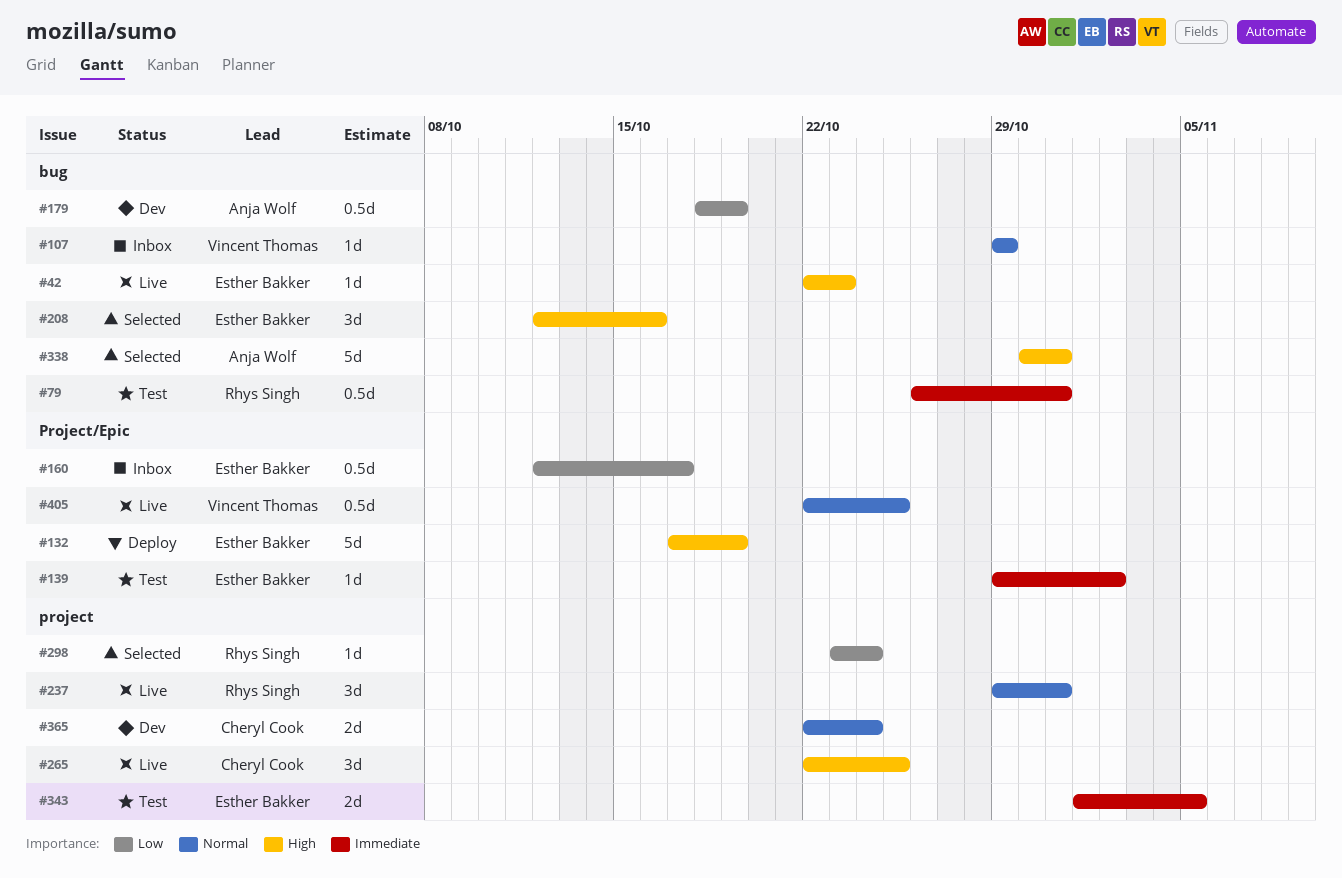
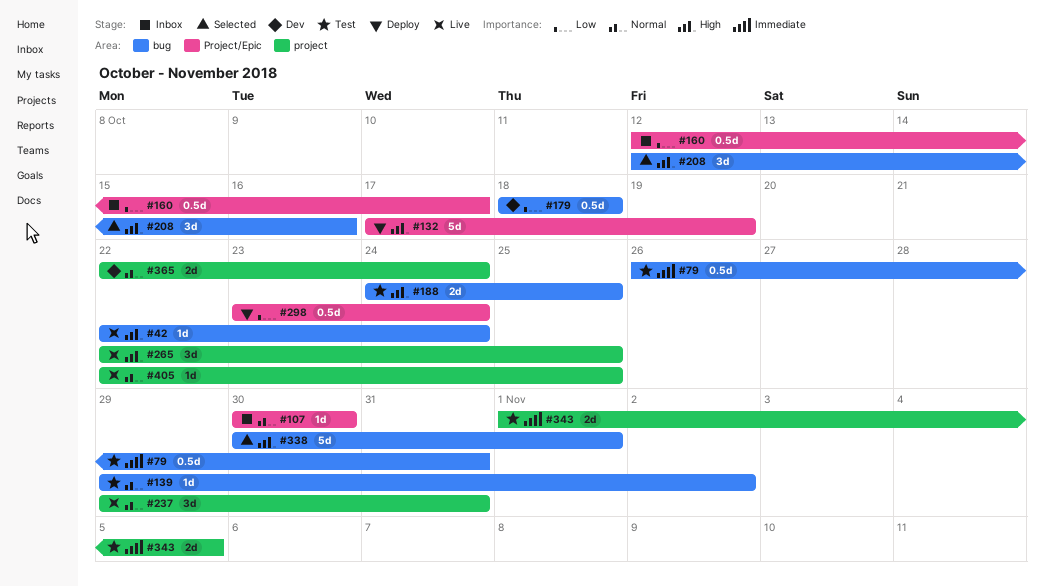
#42, due: Oct 23 -> Oct 24
#107, label: bug -> Project/Epic
#107, start: Oct 29 -> Oct 30
#107, due: Oct 29 -> Oct 30
#139, priority: Immediate -> Normal
#139, label: Project/Epic -> bug
#179, due: Oct 19 -> Oct 18
#188: none -> present
#298, status: Selected -> Deploy
#298, label: project -> Project/Epic
#298, estimate: 1d -> 0.5d
#338, due: Oct 31 -> Nov 1
#405, label: Project/Epic -> project
#405, estimate: 0.5d -> 1d

